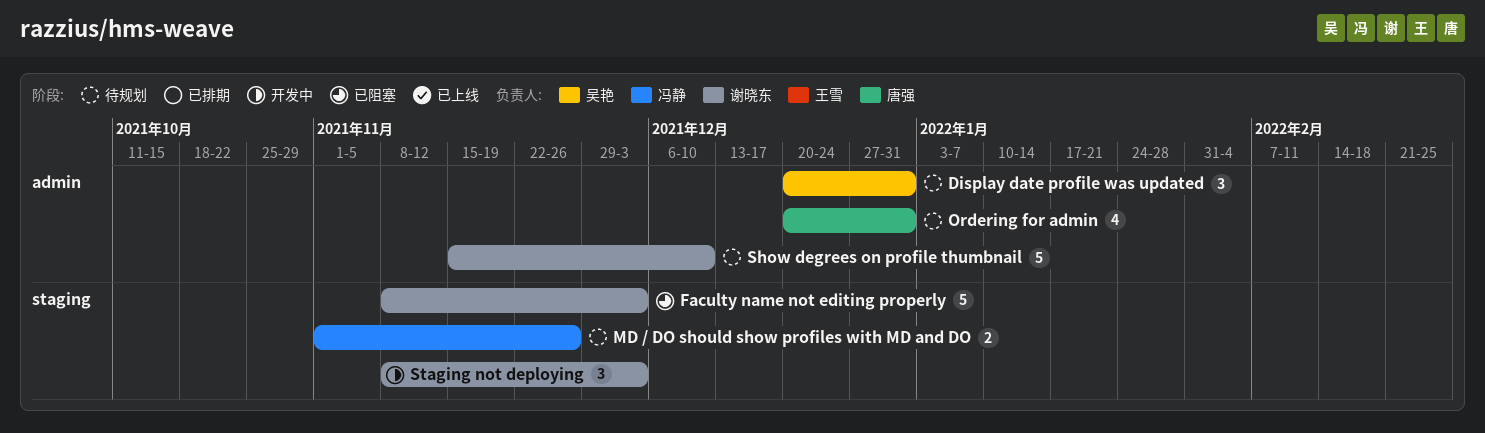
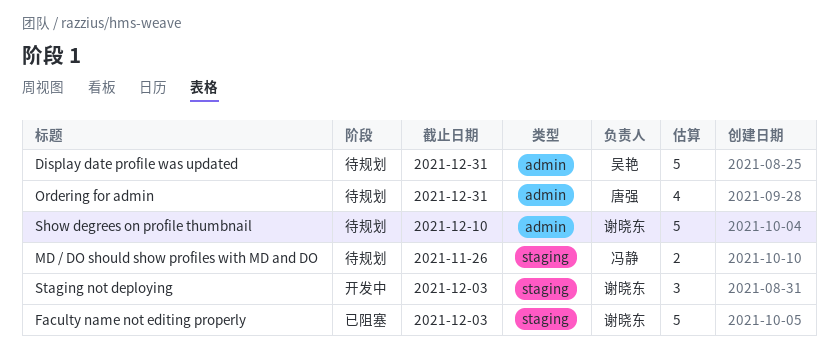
Display date profile was updated, estimate: 3 -> 5

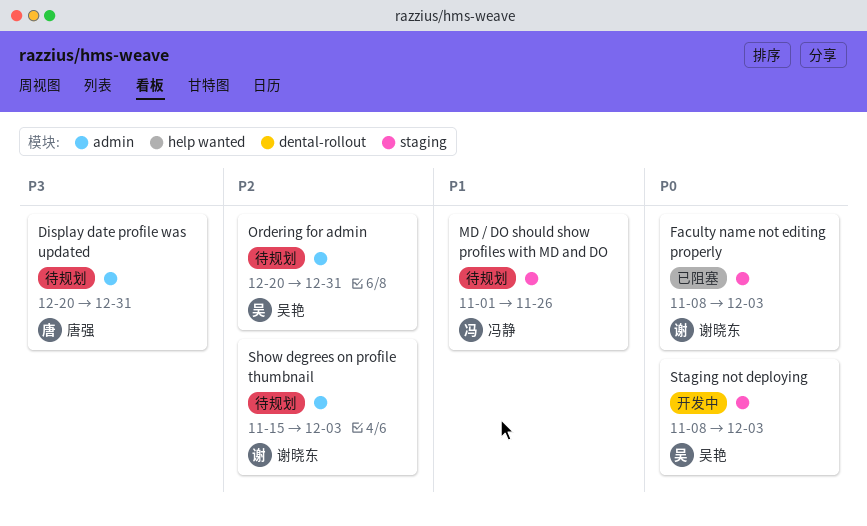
Display date profile was updated, owner: 吴艳 -> 唐强
Ordering for admin, owner: 唐强 -> 吴艳
Show degrees on profile thumbnail, due: Dec 10 -> Dec 3
Staging not deploying, owner: 谢晓东 -> 吴艳

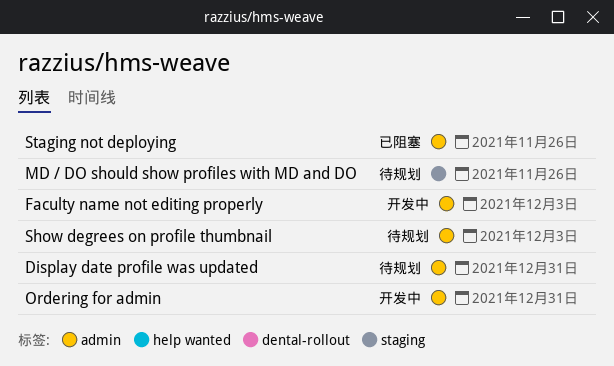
Faculty name not editing properly, status: 已阻塞 -> 开发中
Faculty name not editing properly, label: staging -> admin
Ordering for admin, status: 待规划 -> 开发中
Staging not deploying, status: 开发中 -> 已阻塞
Staging not deploying, label: staging -> admin
Staging not deploying, due: Dec 3 -> Nov 26

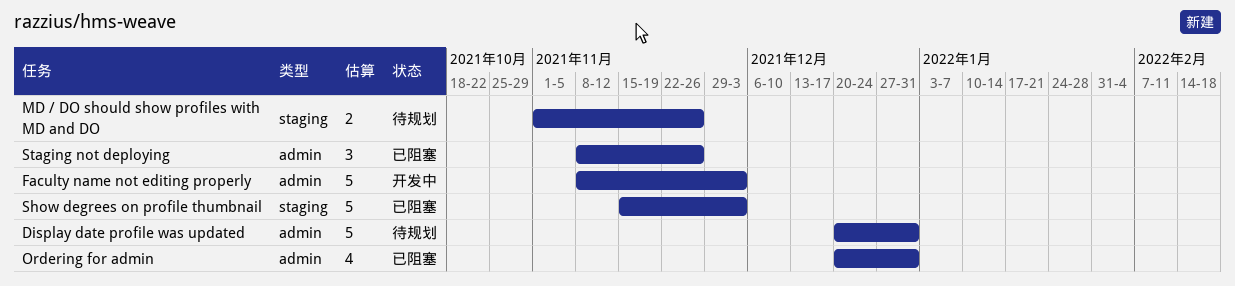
Ordering for admin, status: 开发中 -> 已阻塞
Show degrees on profile thumbnail, status: 待规划 -> 已阻塞
Show degrees on profile thumbnail, label: admin -> staging

